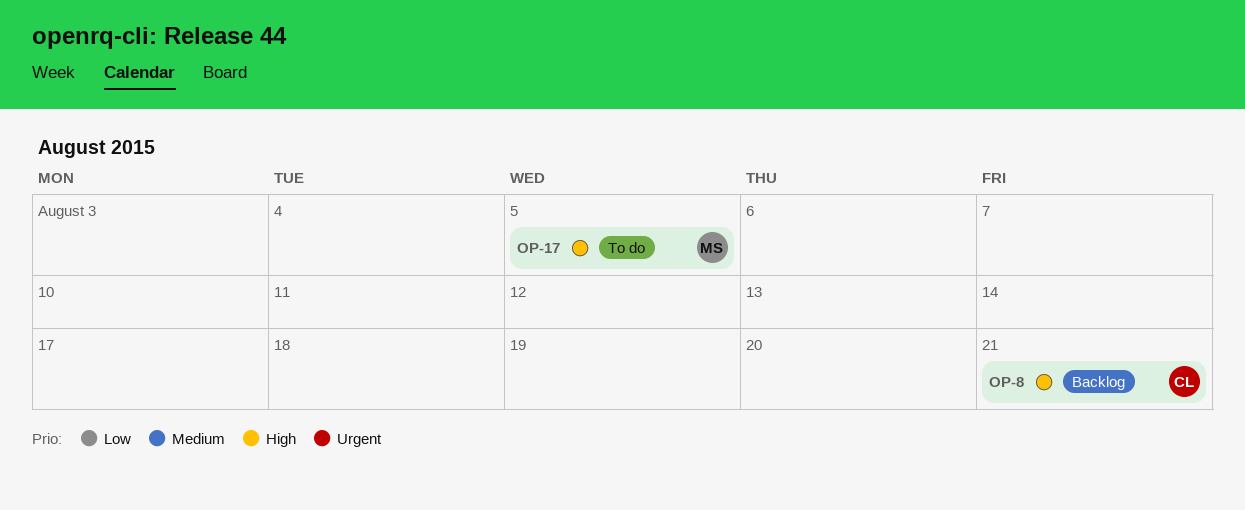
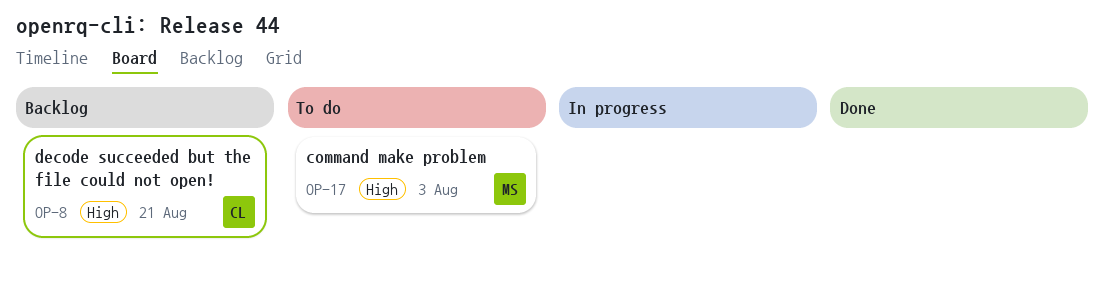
OP-17, due: Aug 5 -> Aug 3

